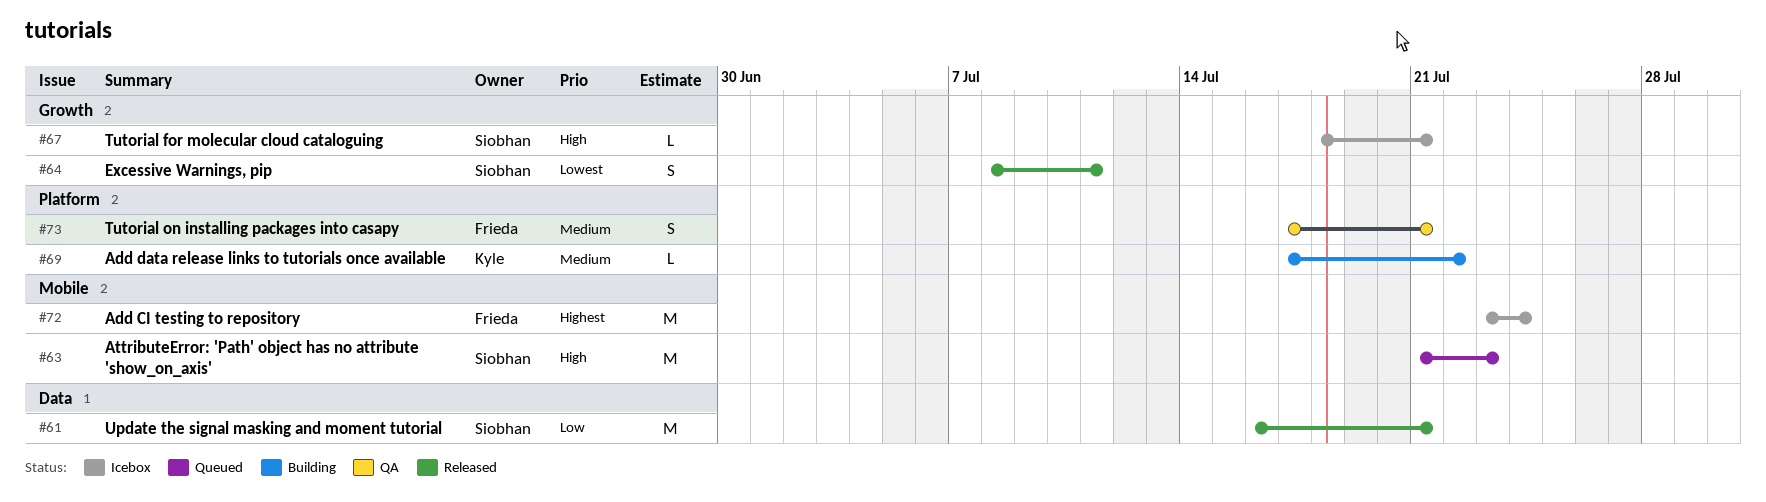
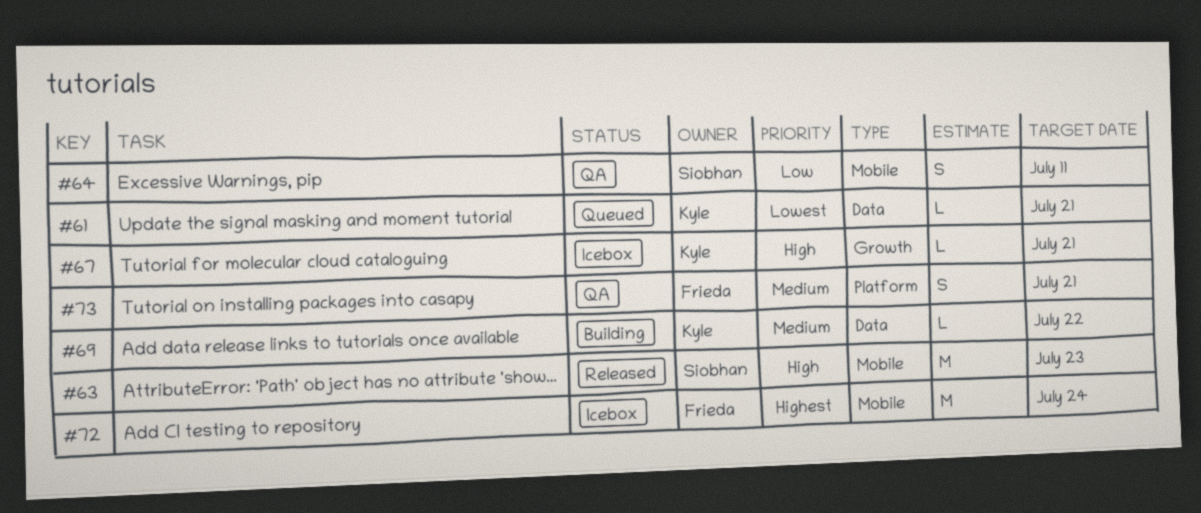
#61, status: Released -> Queued
#61, owner: Siobhan -> Kyle
#61, priority: Low -> Lowest
#61, estimate: M -> L
#63, status: Queued -> Released
#64, status: Released -> QA
#64, priority: Lowest -> Low
#64, label: Growth -> Mobile
#67, owner: Siobhan -> Kyle
#69, label: Platform -> Data

